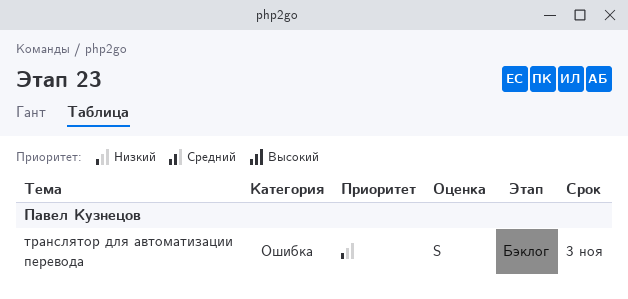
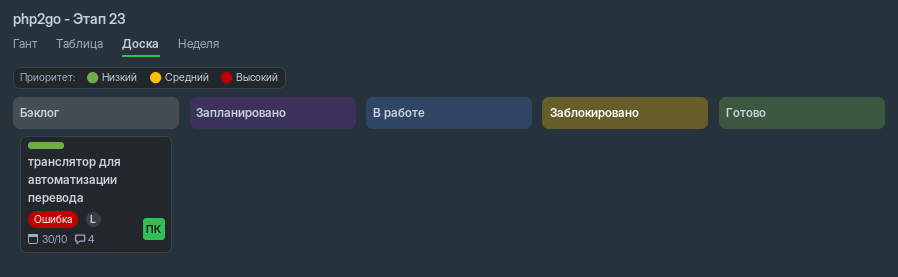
транслятор для автоматизации перевода, estimate: S -> L
транслятор для автоматизации перевода, due: Nov 3 -> Oct 30

